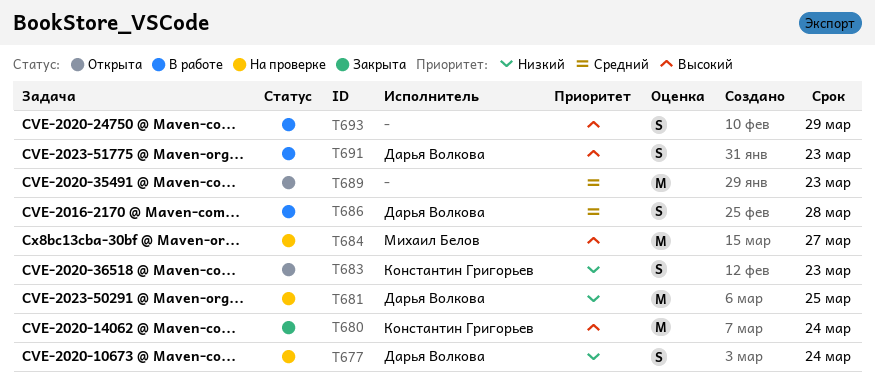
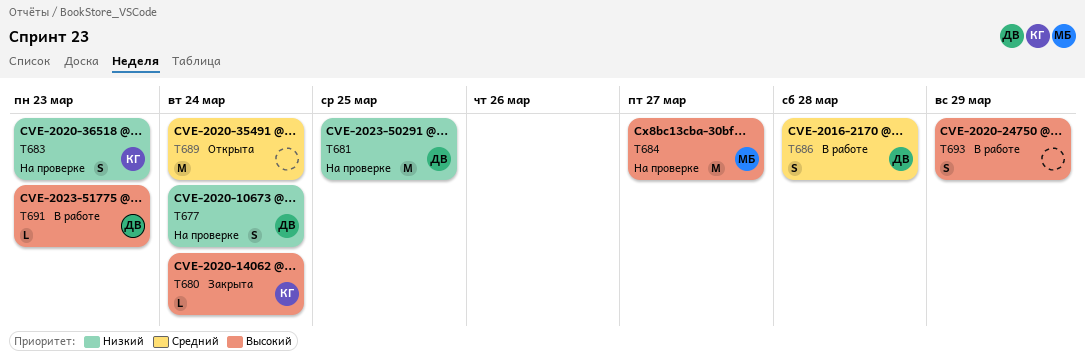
T680, estimate: M -> L
T683, status: Открыта -> На проверке
T689, due: Mar 23 -> Mar 24
T691, estimate: S -> L

